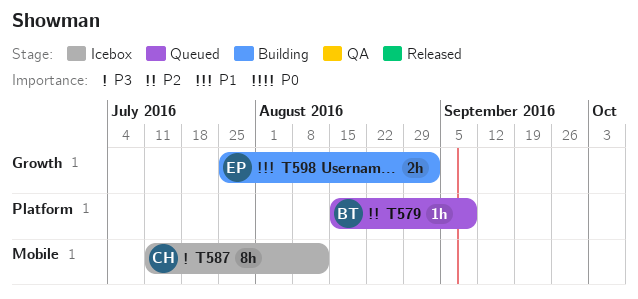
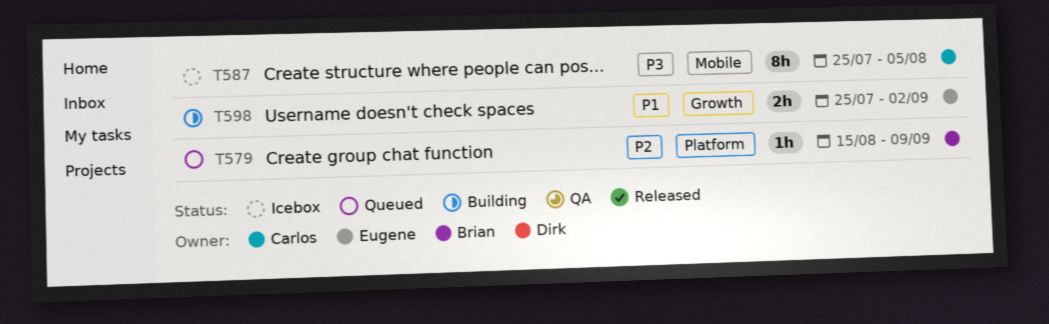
T587, start: Jul 11 -> Jul 25
T587, due: Aug 12 -> Aug 5

